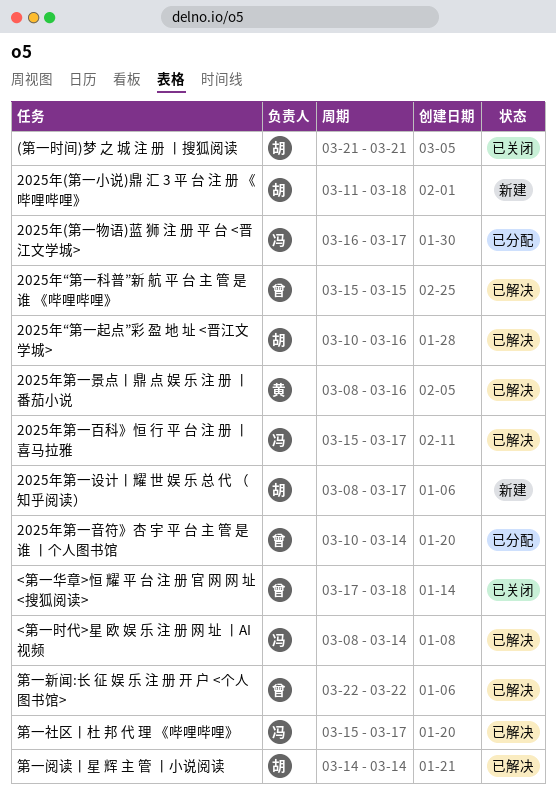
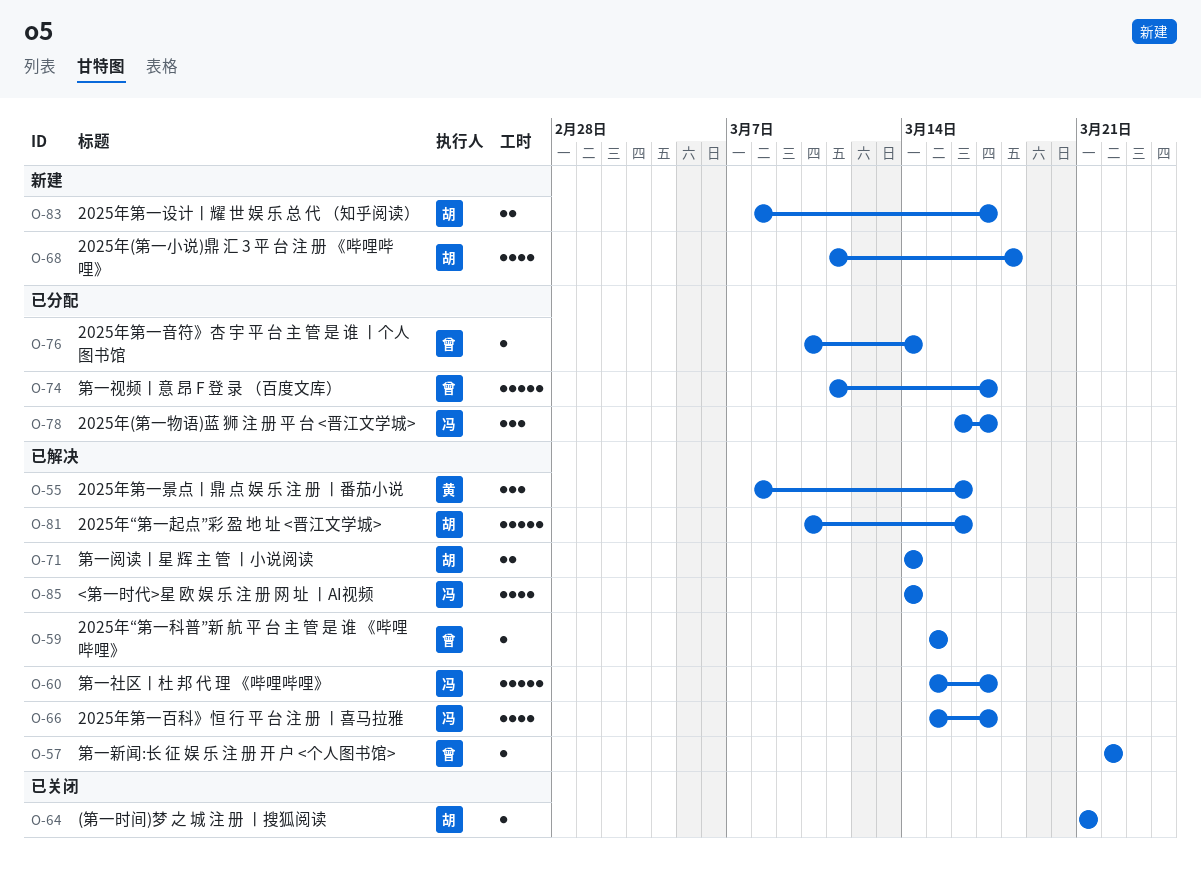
<第一华章>恒 耀 平 台 注 册 官 网 网 址 <搜狐阅读>: present -> none
<第一时代>星 欧 娱 乐 注 册 网 址 丨AI视频, start: Mar 8 -> Mar 14
第一视频丨意 昂 F 登 录 （百度文库）: none -> present

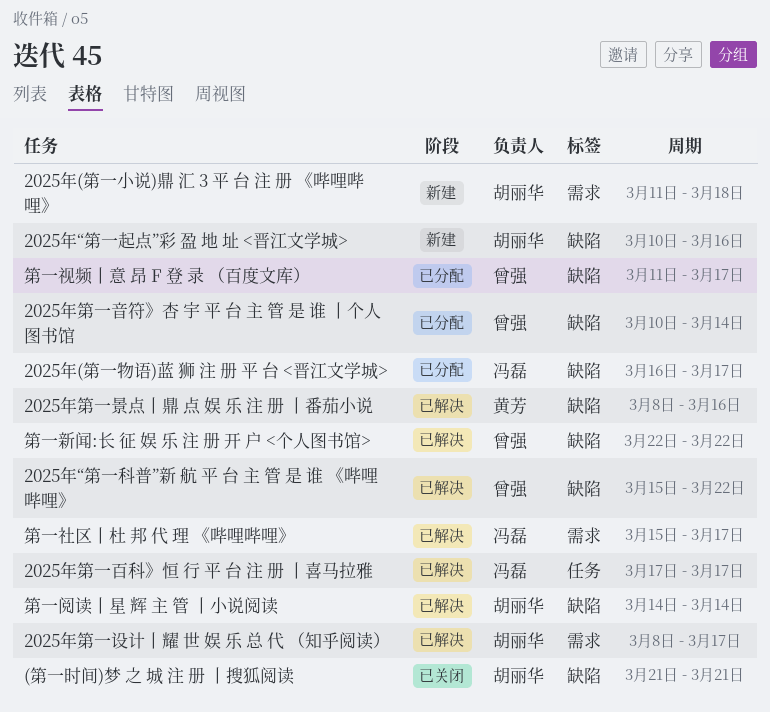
2025年“第一科普”新 航 平 台 主 管 是 谁 《哔哩哔哩》, due: Mar 15 -> Mar 22
2025年“第一起点”彩 盈 地 址 <晋江文学城>, status: 已解决 -> 新建
2025年第一百科》恒 行 平 台 注 册 丨喜马拉雅, start: Mar 15 -> Mar 17
2025年第一设计丨耀 世 娱 乐 总 代 （知乎阅读）, status: 新建 -> 已解决
<第一时代>星 欧 娱 乐 注 册 网 址 丨AI视频: present -> none

